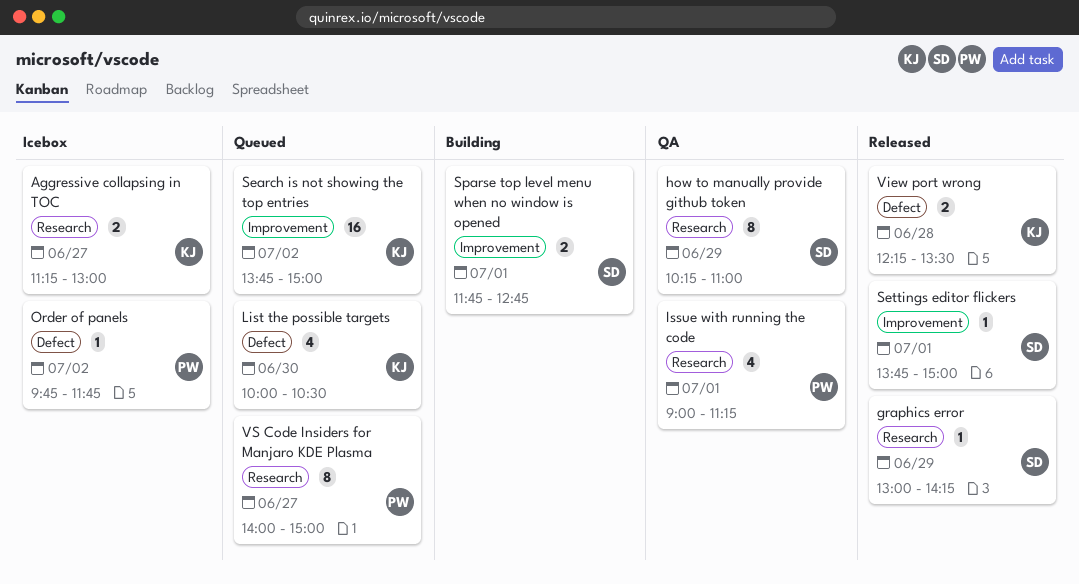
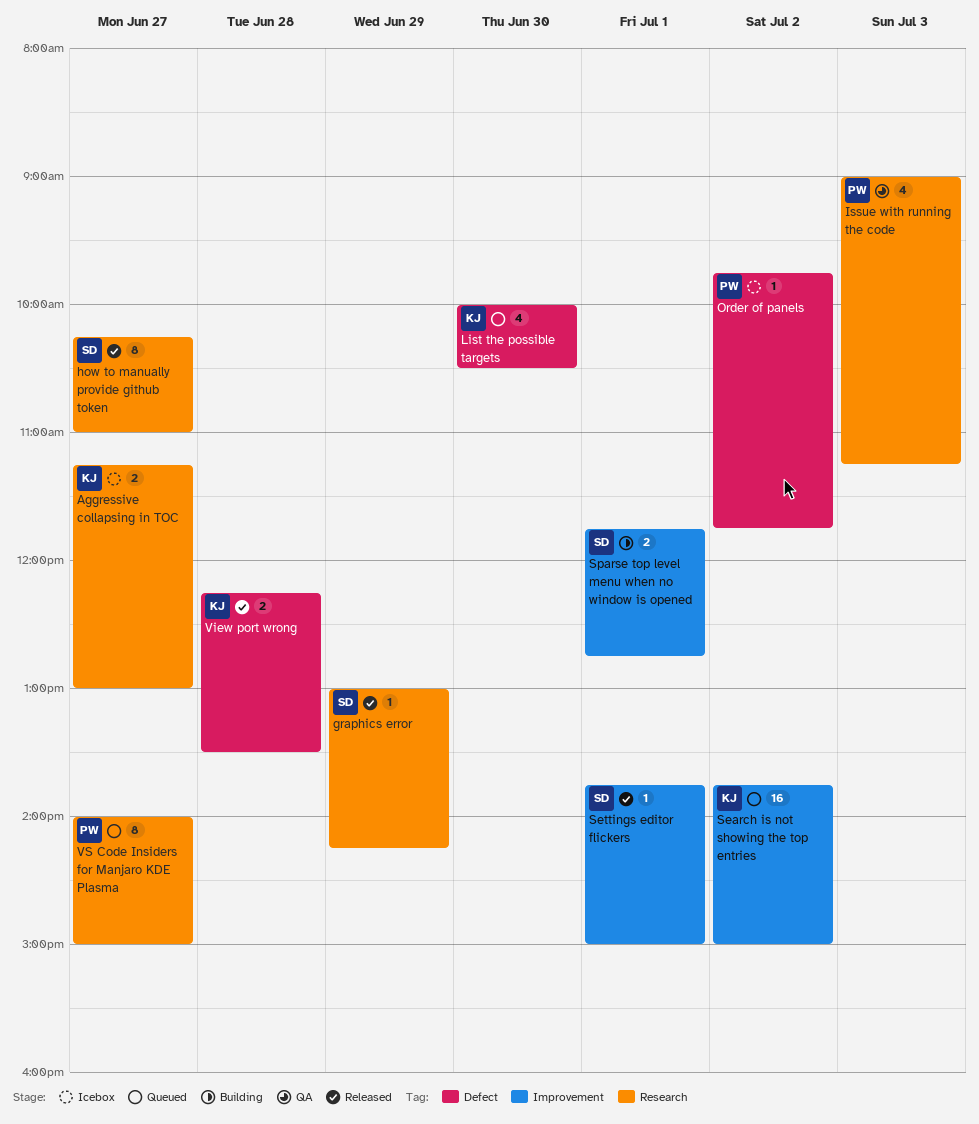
how to manually provide github token, status: QA -> Released
how to manually provide github token, day: Jun 29 -> Jun 27
Issue with running the code, day: Jul 1 -> Jul 3

